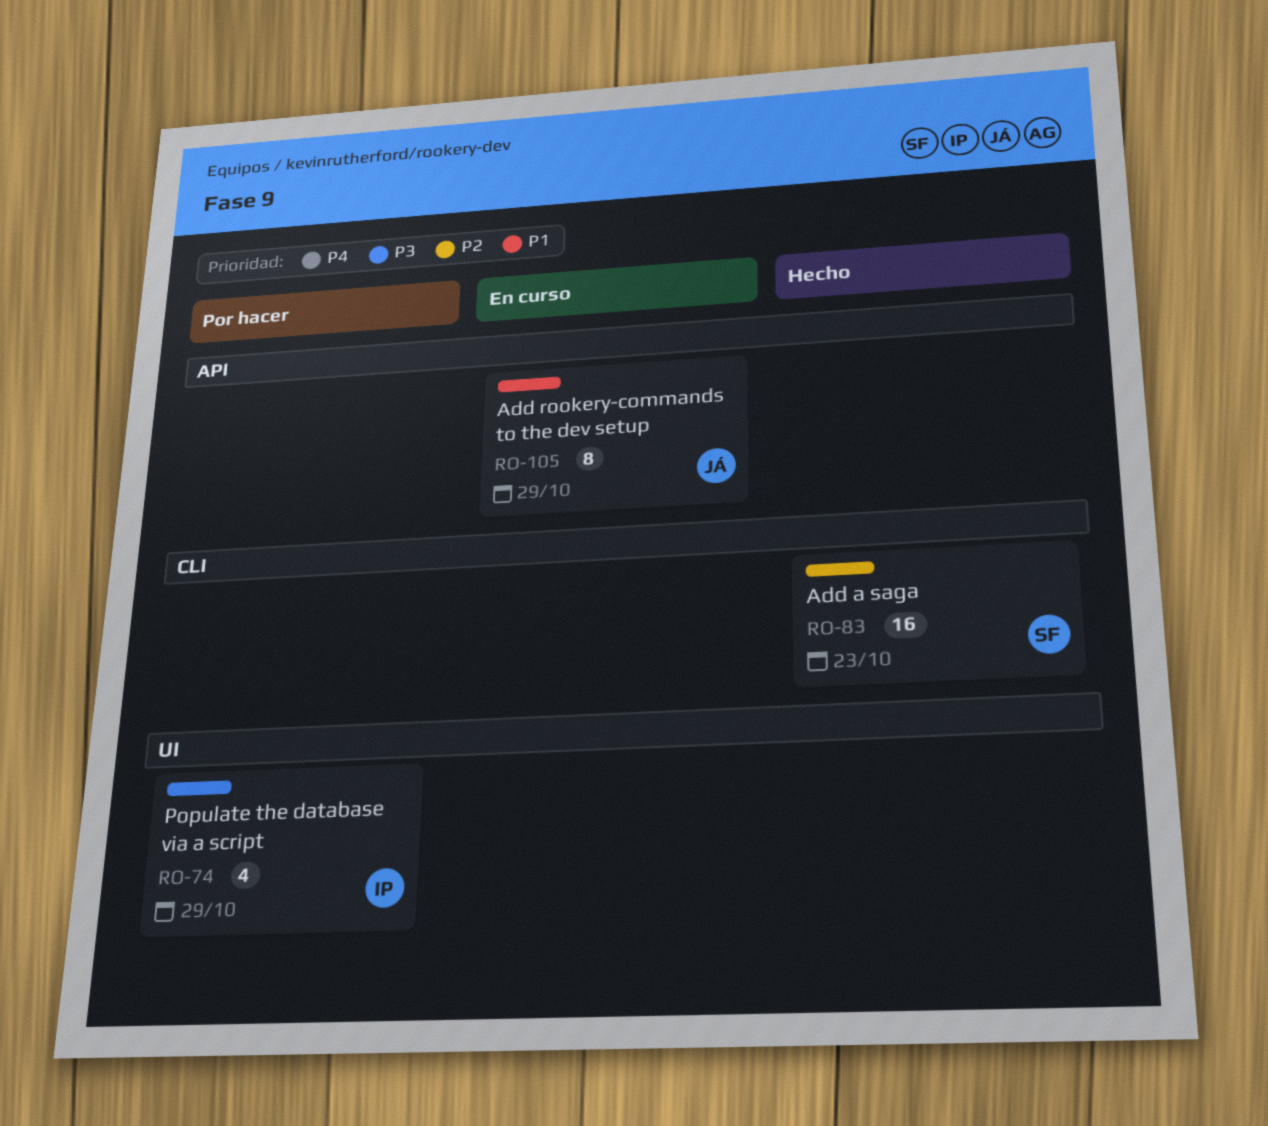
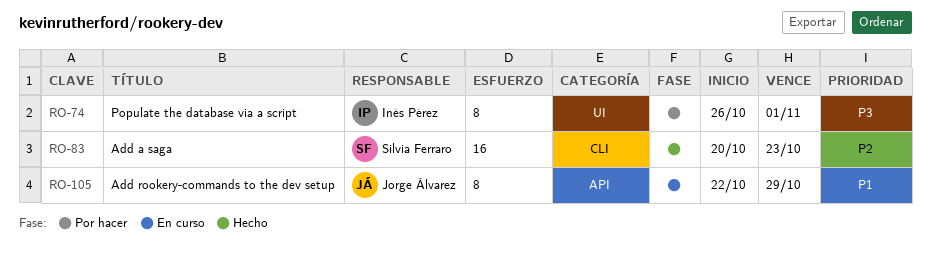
RO-74, estimate: 4 -> 8
RO-74, due: Oct 29 -> Nov 1

